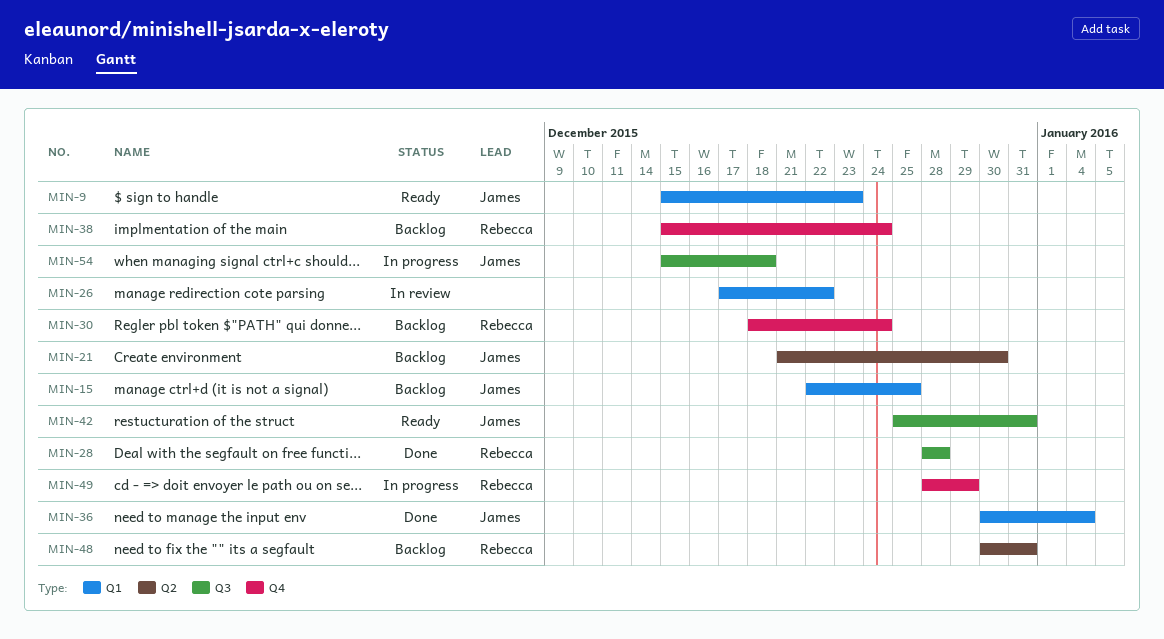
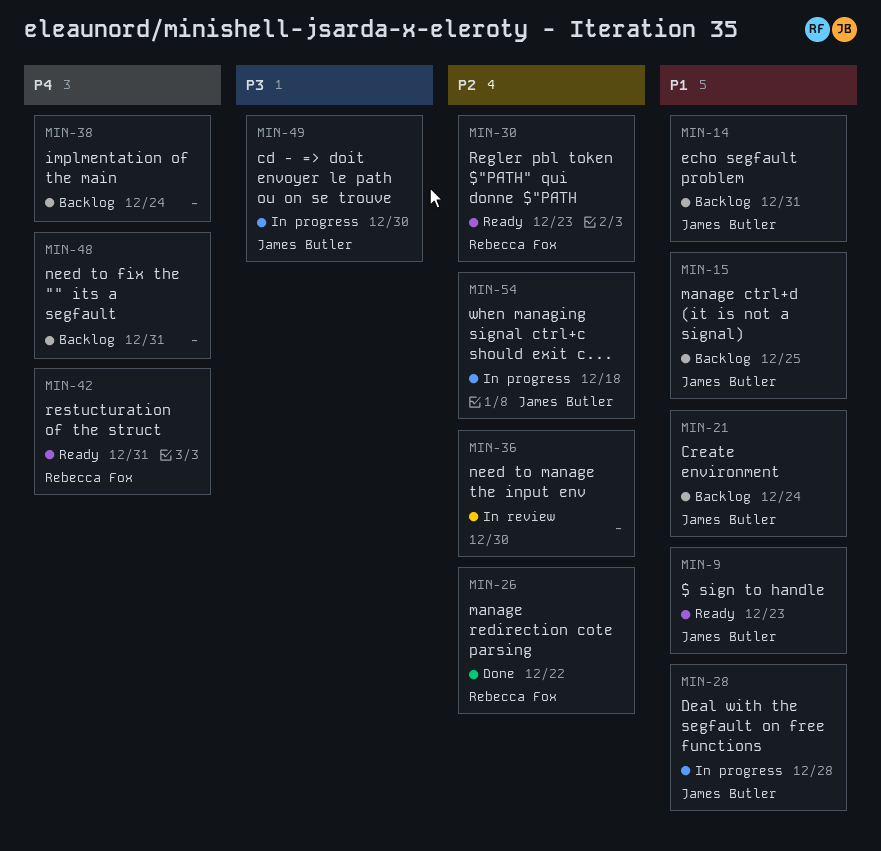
MIN-14: none -> present
MIN-21, due: Dec 30 -> Dec 24
MIN-26, status: In review -> Done
MIN-26, owner: none -> Rebecca Fox
MIN-28, status: Done -> In progress
MIN-28, owner: Rebecca Fox -> James Butler
MIN-30, status: Backlog -> Ready
MIN-30, due: Dec 24 -> Dec 23
MIN-36, status: Done -> In review
MIN-36, owner: James Butler -> none
MIN-36, due: Jan 4 -> Dec 30
MIN-38, owner: Rebecca Fox -> none
MIN-42, owner: James Butler -> Rebecca Fox
MIN-48, owner: Rebecca Fox -> none
MIN-49, owner: Rebecca Fox -> James Butler
MIN-49, due: Dec 29 -> Dec 30

